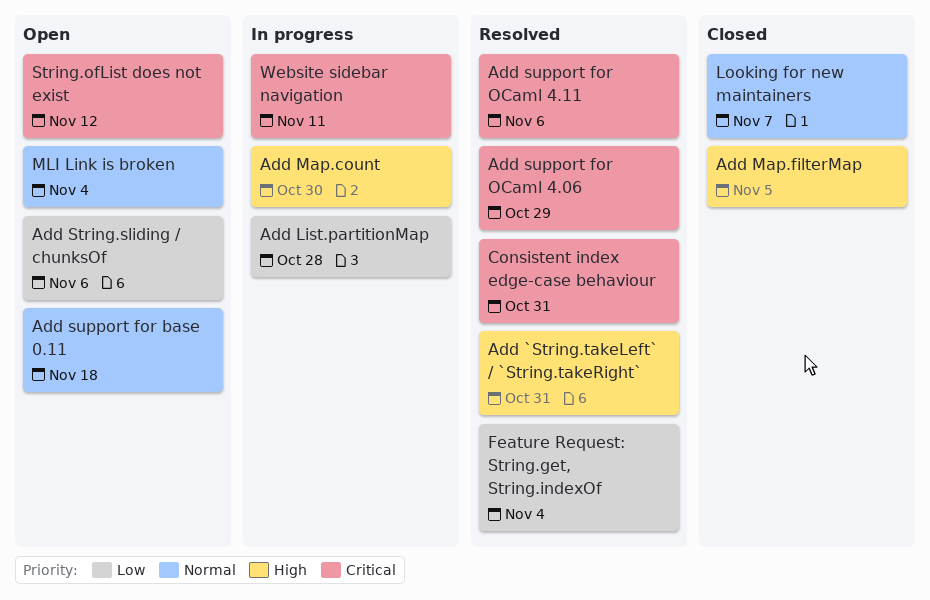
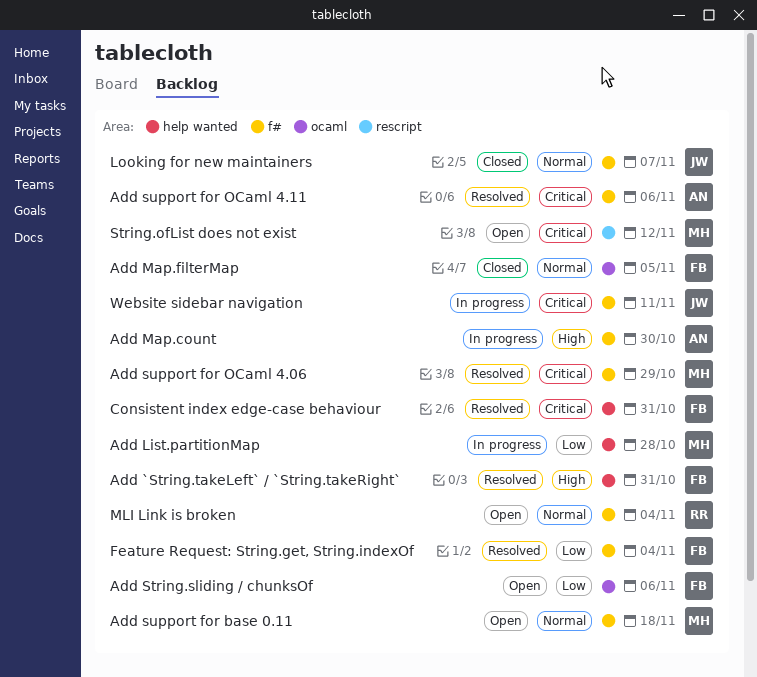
Add Map.filterMap, priority: High -> Normal

